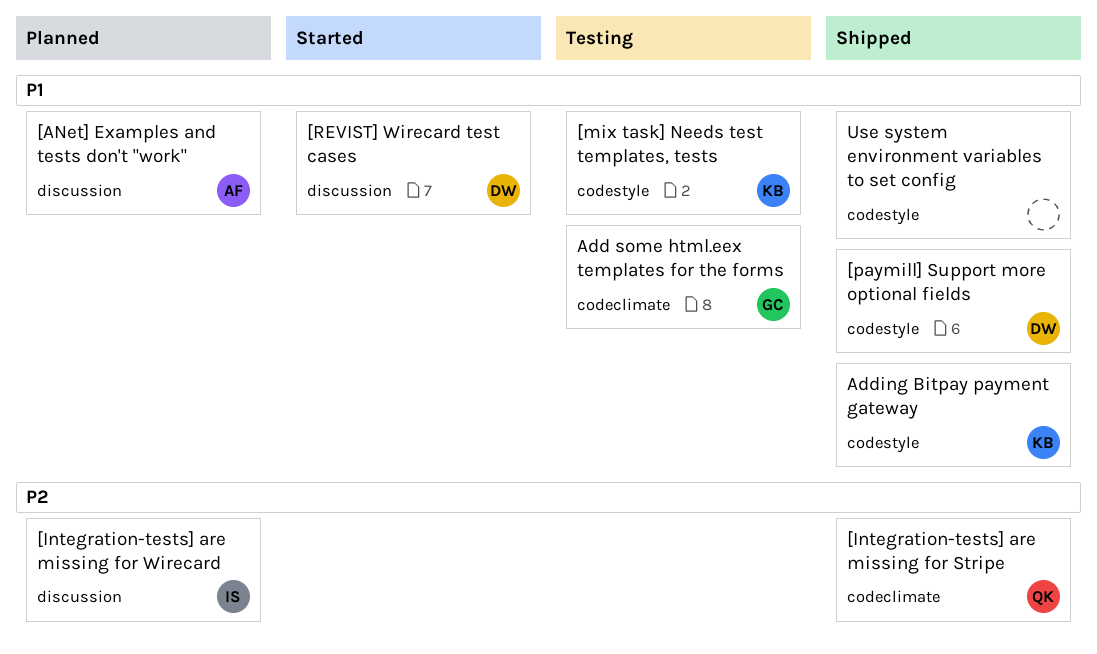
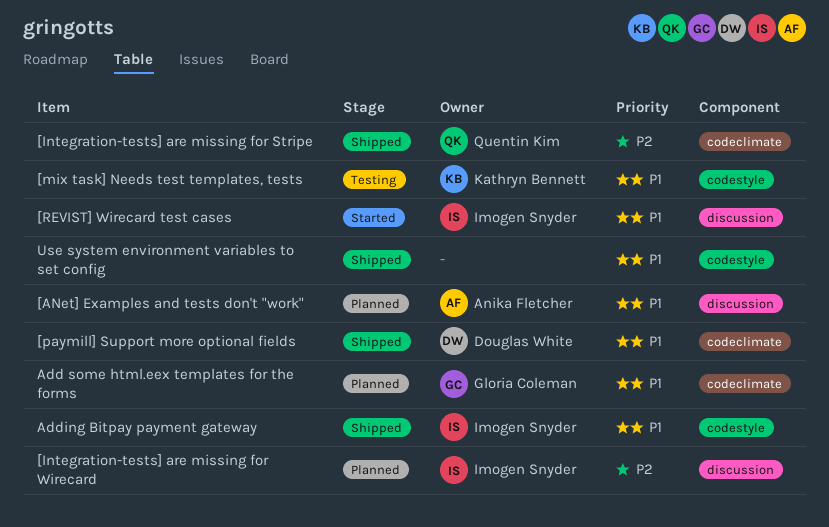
[paymill] Support more optional fields, label: codestyle -> codeclimate
[REVIST] Wirecard test cases, owner: Douglas White -> Imogen Snyder
Add some html.eex templates for the forms, status: Testing -> Planned
Adding Bitpay payment gateway, owner: Kathryn Bennett -> Imogen Snyder

